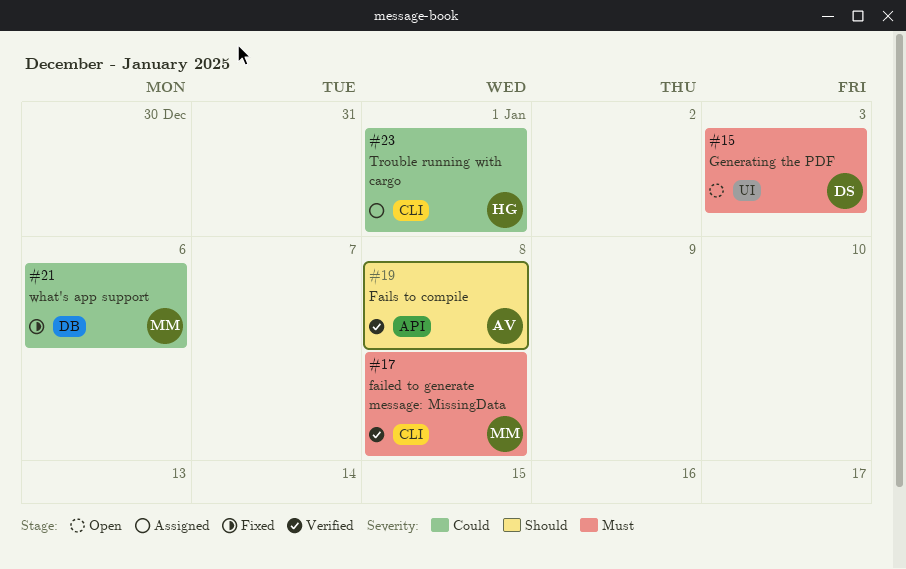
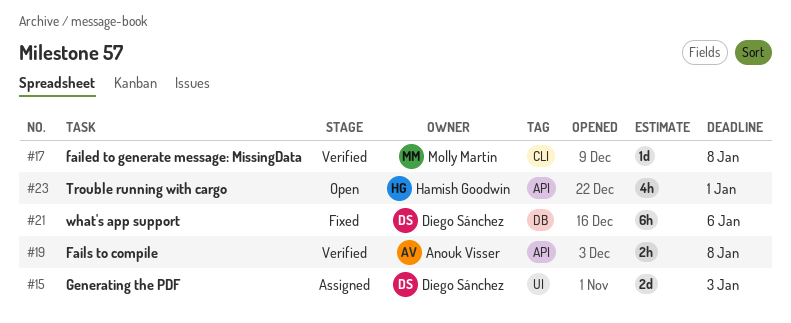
#15, status: Open -> Assigned
#21, owner: Molly Martin -> Diego Sánchez
#23, status: Assigned -> Open
#23, label: CLI -> API

